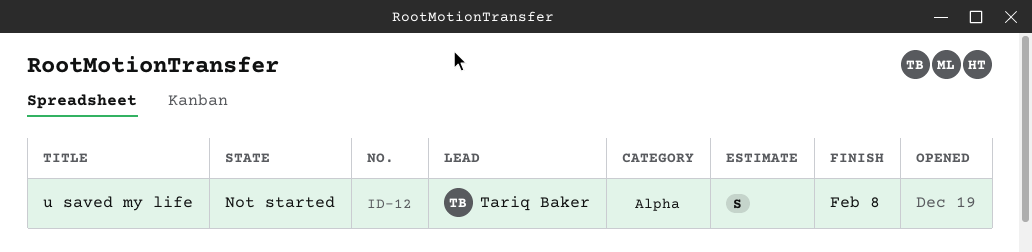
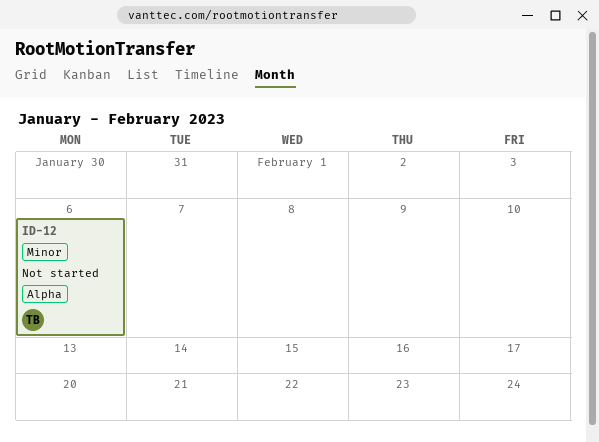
ID-12, due: Feb 8 -> Feb 6

